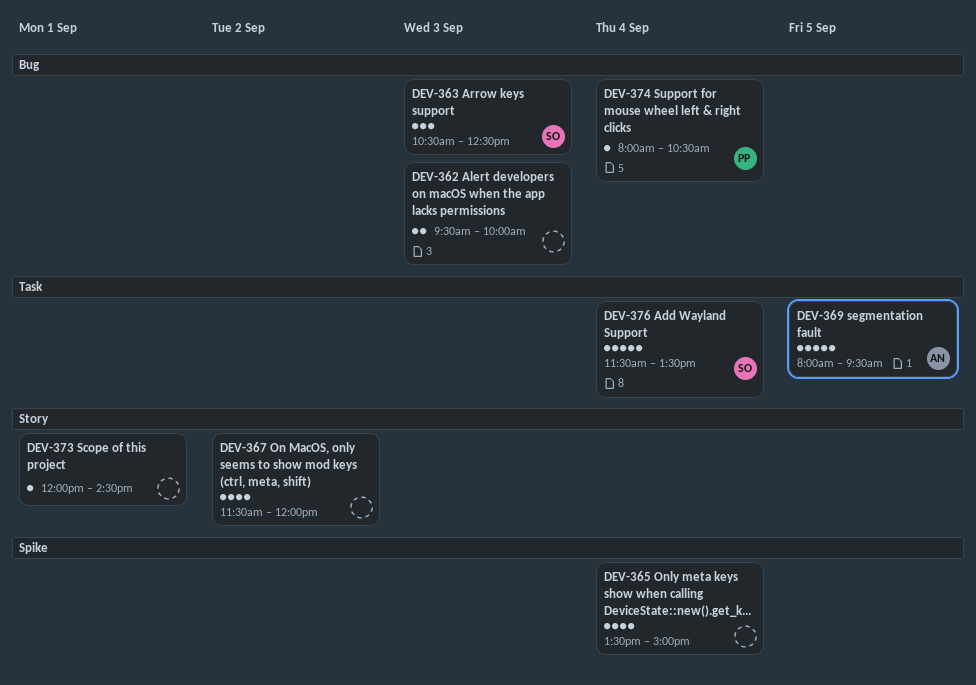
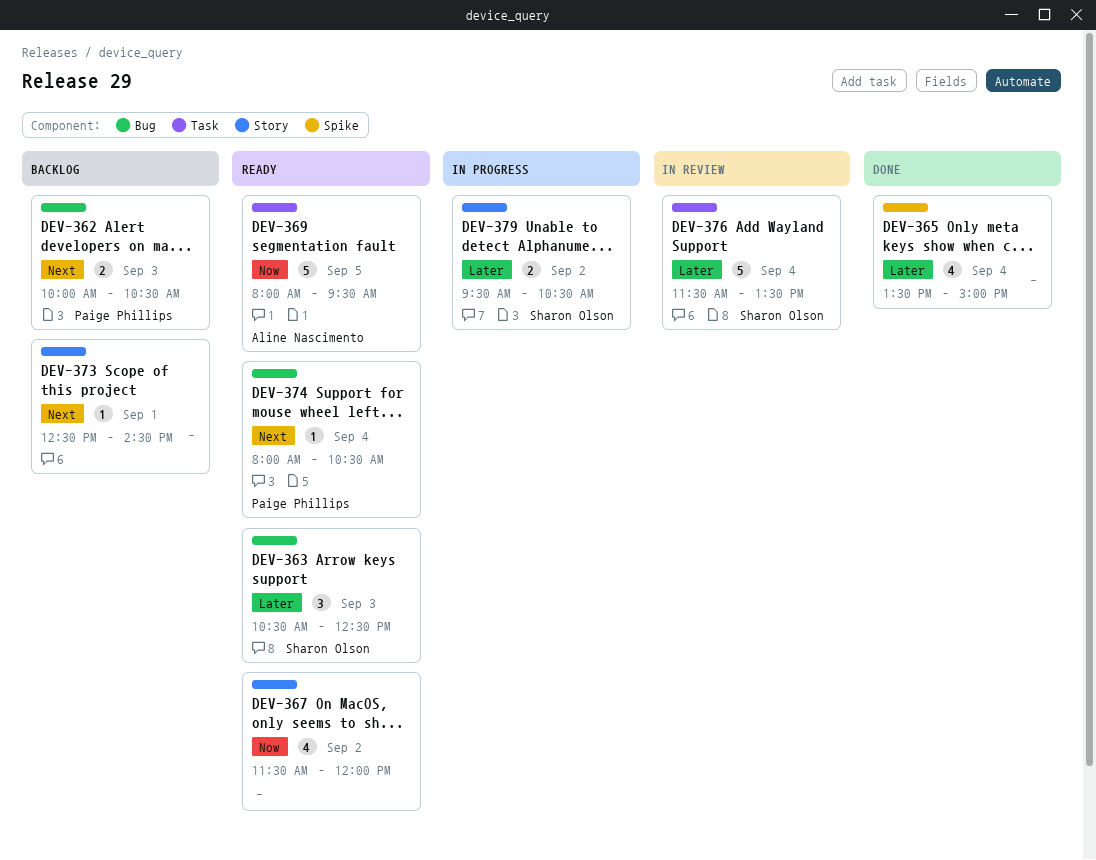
DEV-362, owner: none -> Paige Phillips
DEV-362, begins: 09:30 -> 10:00
DEV-362, ends: 10:00 -> 10:30
DEV-373, begins: 12:00 -> 12:30
DEV-379: none -> present

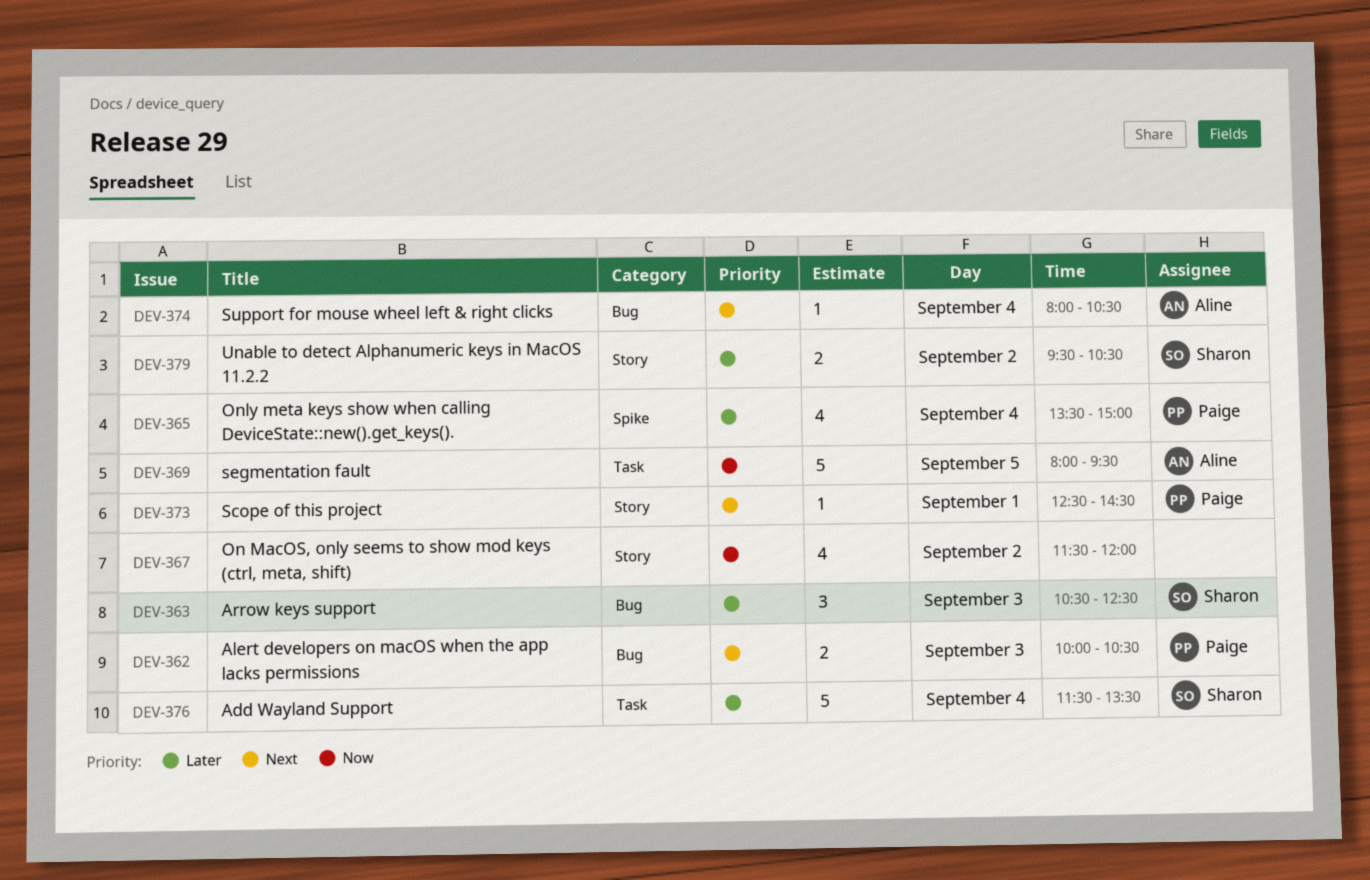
DEV-365, owner: none -> Paige Phillips
DEV-373, owner: none -> Paige Phillips
DEV-374, owner: Paige Phillips -> Aline Nascimento

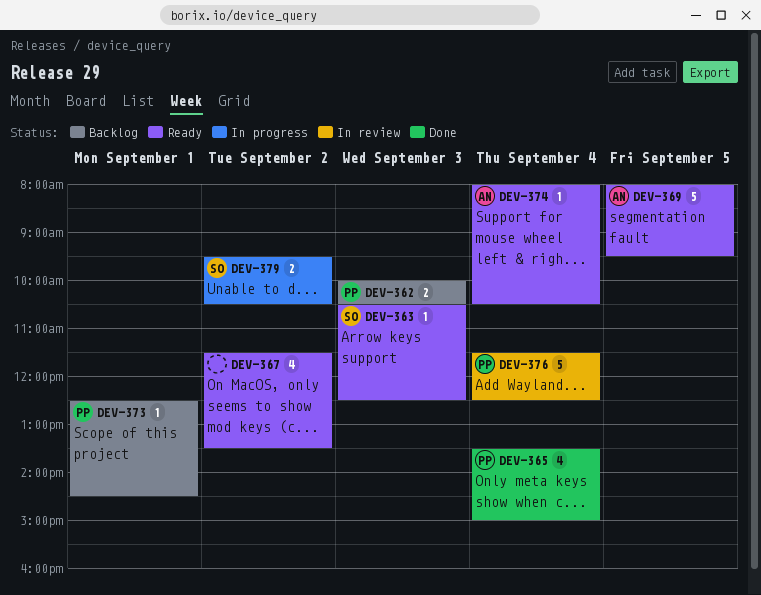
DEV-363, estimate: 3 -> 1
DEV-367, ends: 12:00 -> 13:30
DEV-376, owner: Sharon -> Paige
DEV-376, ends: 13:30 -> 12:30

